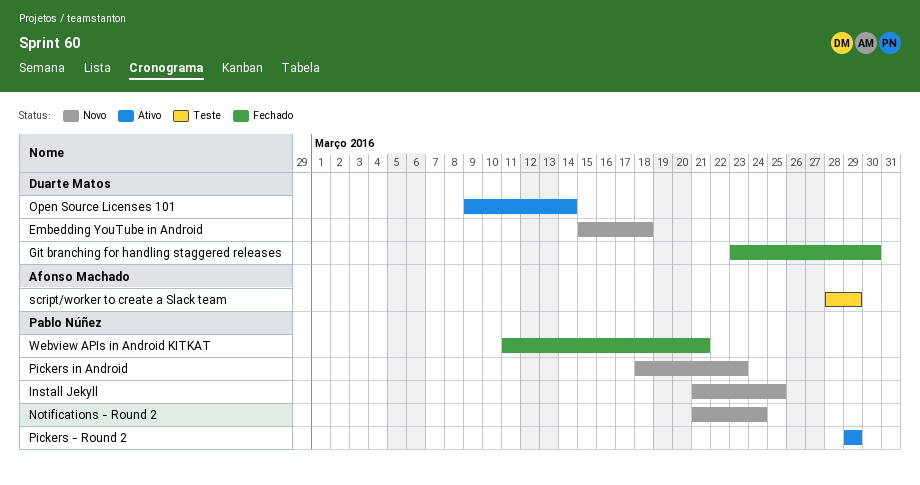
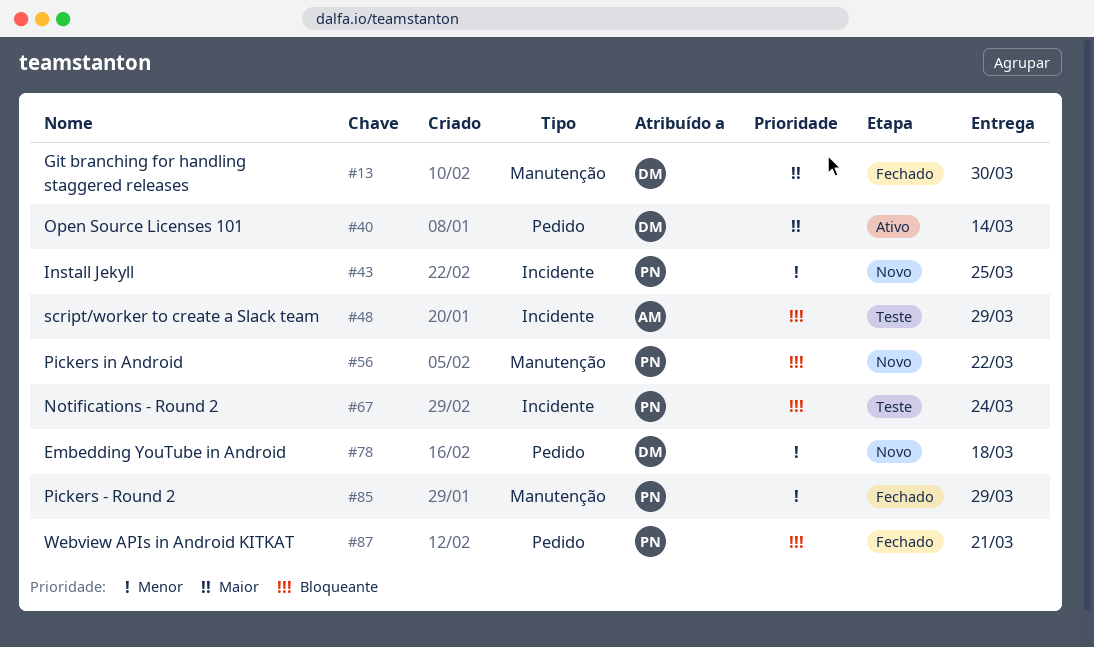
Notifications - Round 2, status: Novo -> Teste
Pickers - Round 2, status: Ativo -> Fechado
Pickers in Android, due: Mar 23 -> Mar 22

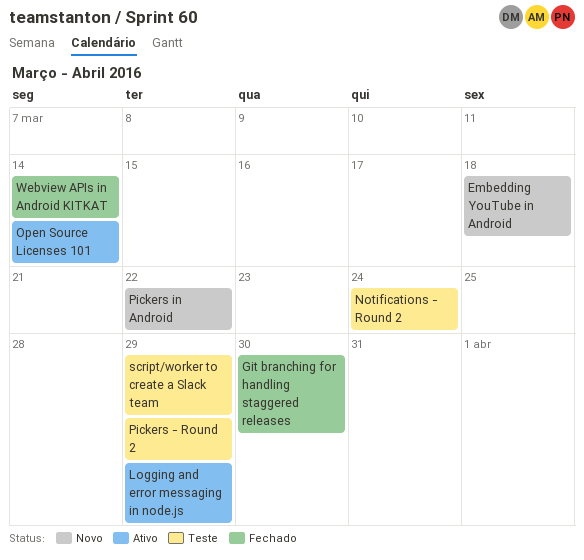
Install Jekyll: present -> none
Logging and error messaging in node.js: none -> present
Pickers - Round 2, status: Fechado -> Teste
Webview APIs in Android KITKAT, due: Mar 21 -> Mar 14

